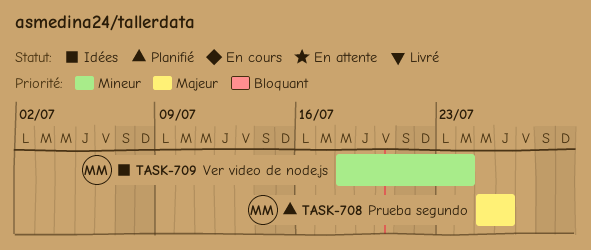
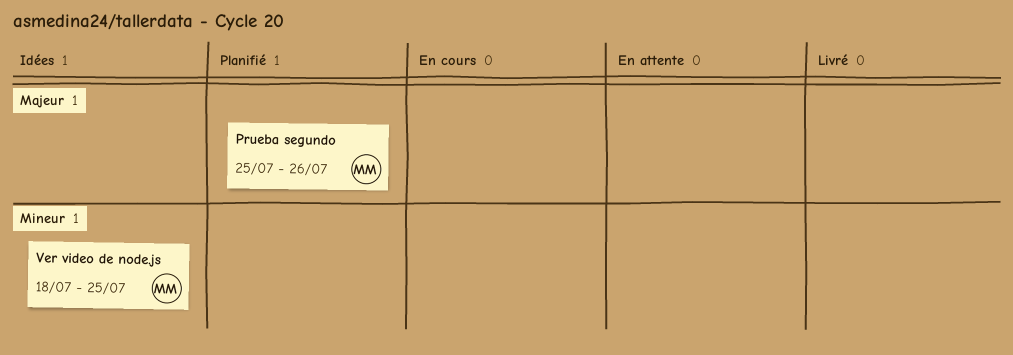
Ver video de node.js, due: Jul 24 -> Jul 25

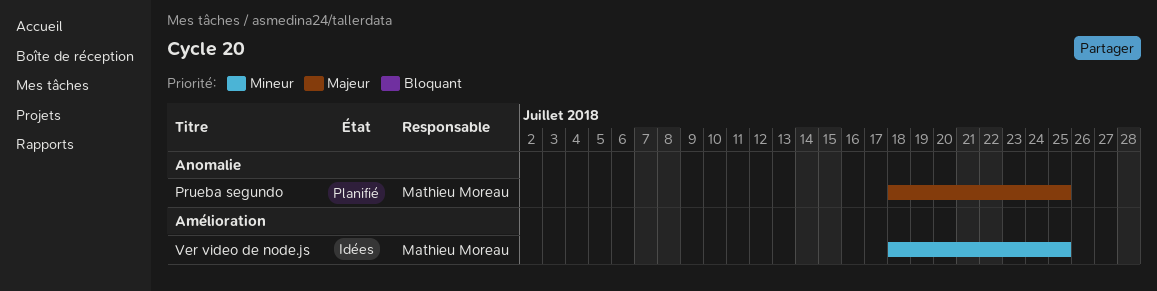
Prueba segundo, start: Jul 25 -> Jul 18
Prueba segundo, due: Jul 26 -> Jul 25

